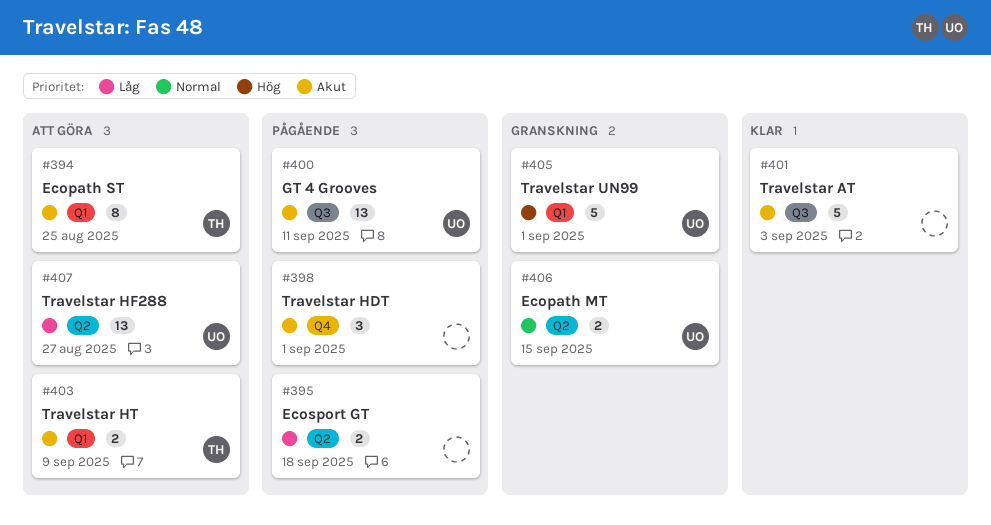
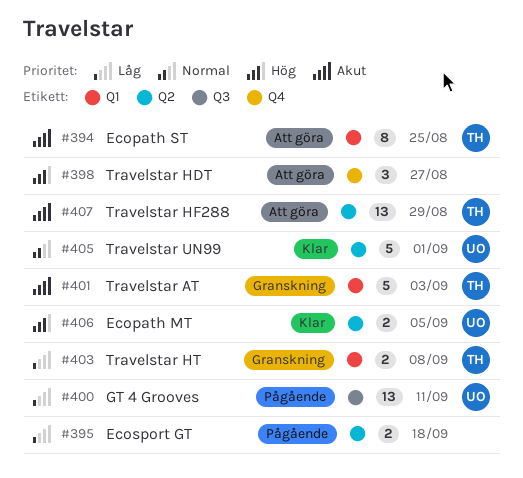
#398, status: Pågående -> Att göra
#398, priority: Akut -> Hög
#398, due: Sep 1 -> Aug 27
#400, priority: Akut -> Låg
#401, status: Klar -> Granskning
#401, owner: none -> TH
#401, label: Q3 -> Q1
#403, status: Att göra -> Granskning
#403, priority: Akut -> Låg
#403, due: Sep 9 -> Sep 8
#405, status: Granskning -> Klar
#405, priority: Hög -> Normal
#405, label: Q1 -> Q2
#406, status: Granskning -> Klar
#406, priority: Normal -> Hög
#406, due: Sep 15 -> Sep 5
#407, owner: UO -> TH
#407, priority: Låg -> Akut
#407, due: Aug 27 -> Aug 29

